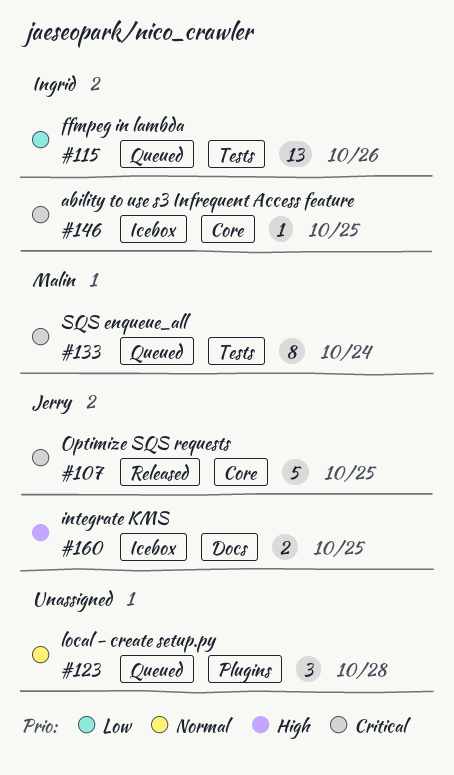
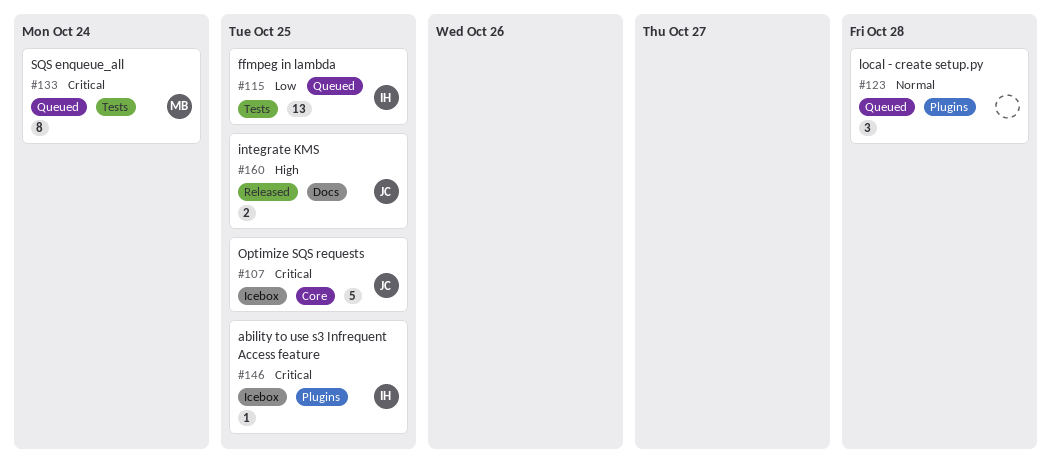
#107, status: Released -> Icebox
#115, due: Oct 26 -> Oct 25
#146, label: Core -> Plugins
#160, status: Icebox -> Released

